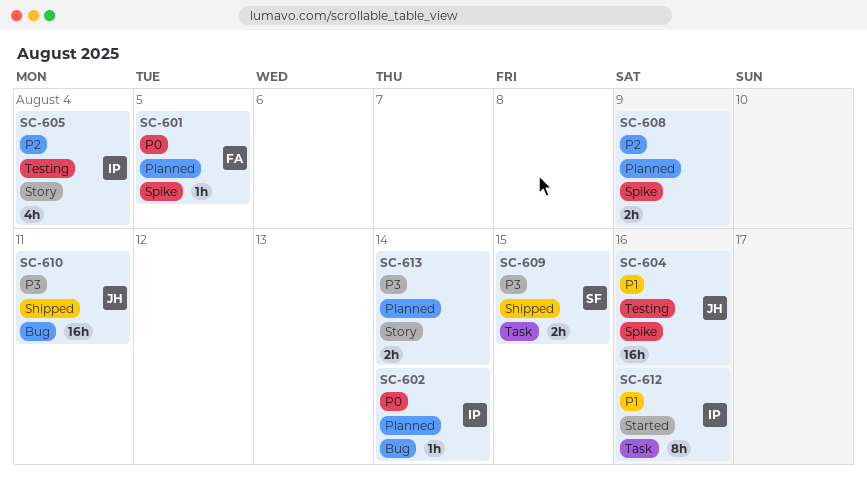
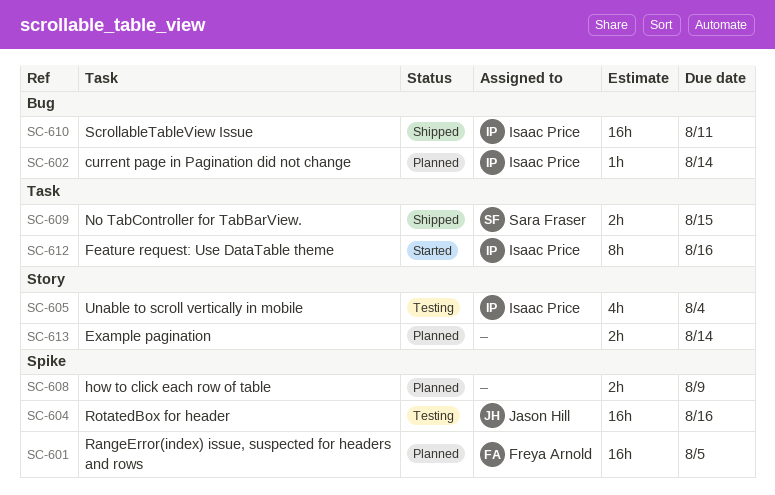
SC-601, estimate: 1h -> 16h
SC-610, owner: Jason Hill -> Isaac Price

